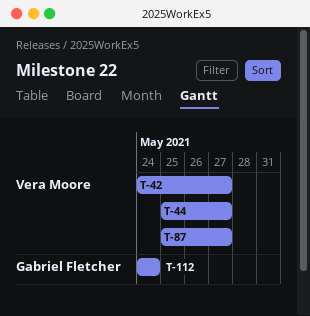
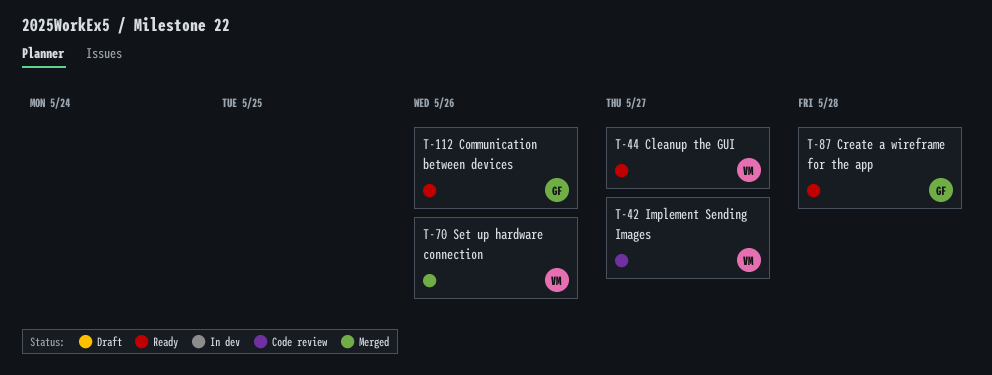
T-70: none -> present
T-87, owner: Vera Moore -> Gabriel Fletcher
T-87, due: May 27 -> May 28
T-112, due: May 24 -> May 26

